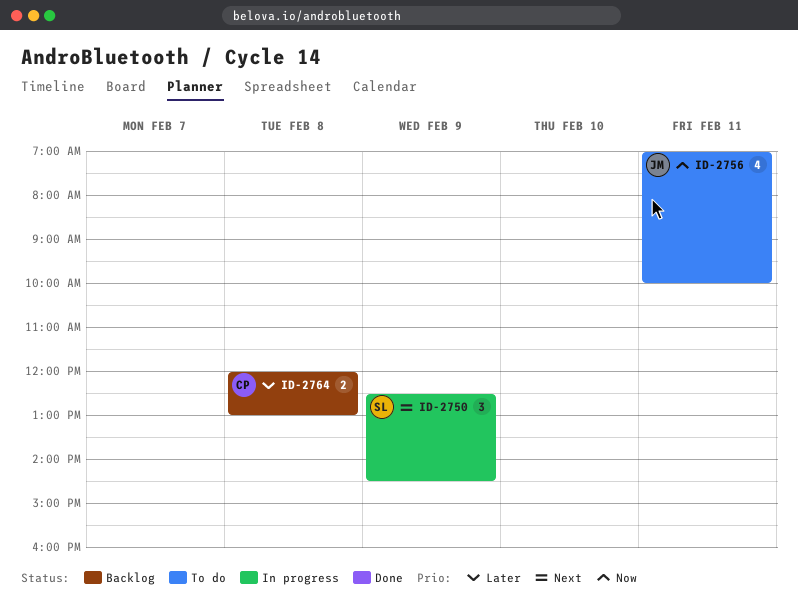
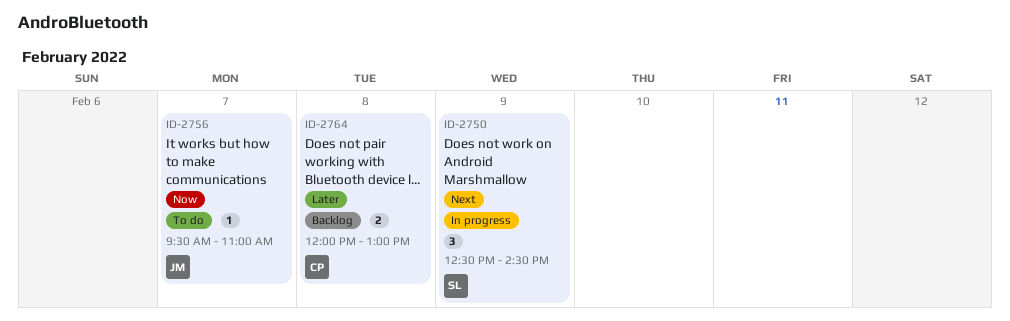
ID-2756, estimate: 4 -> 1
ID-2756, day: Feb 11 -> Feb 7
ID-2756, begins: 07:00 -> 09:30
ID-2756, ends: 10:00 -> 11:00

